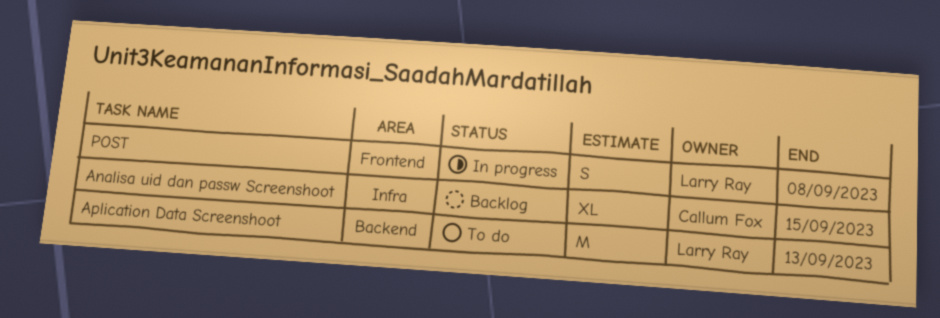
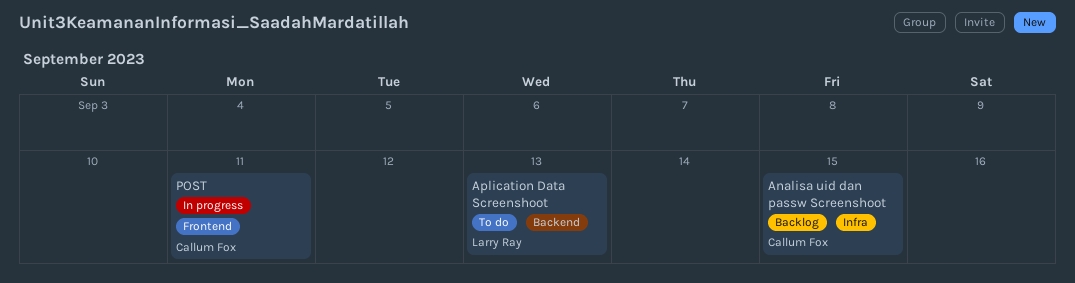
POST, owner: Larry Ray -> Callum Fox
POST, due: Sep 8 -> Sep 11

